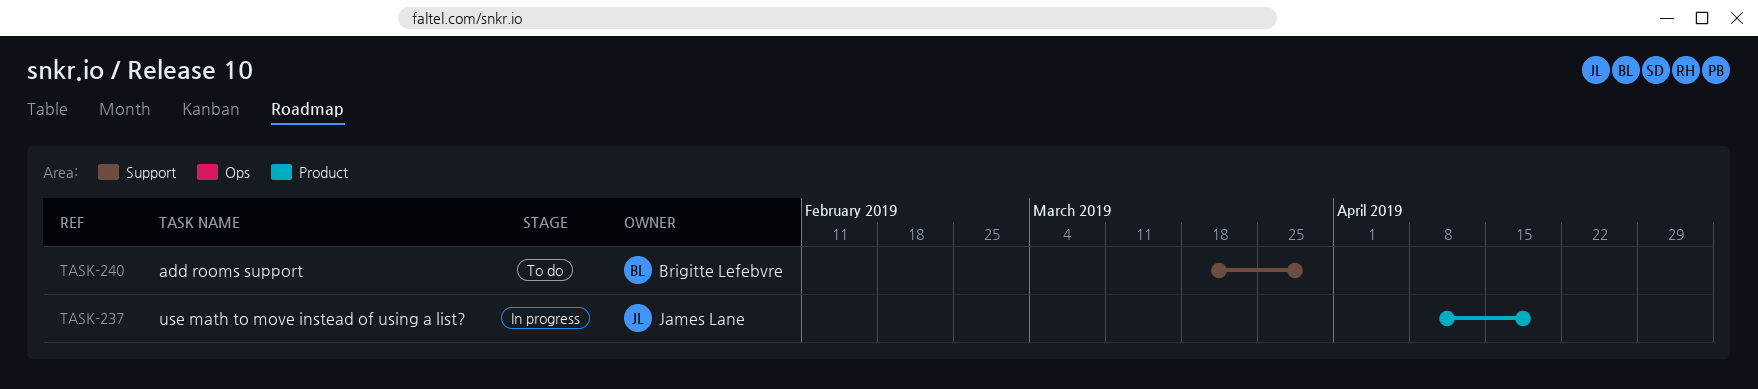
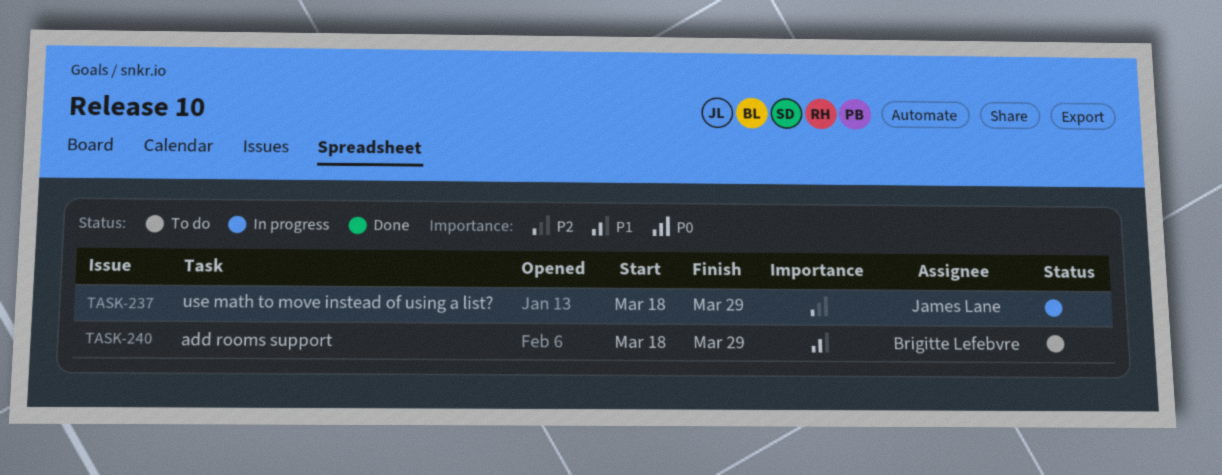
TASK-237, start: Apr 8 -> Mar 18
TASK-237, due: Apr 19 -> Mar 29

